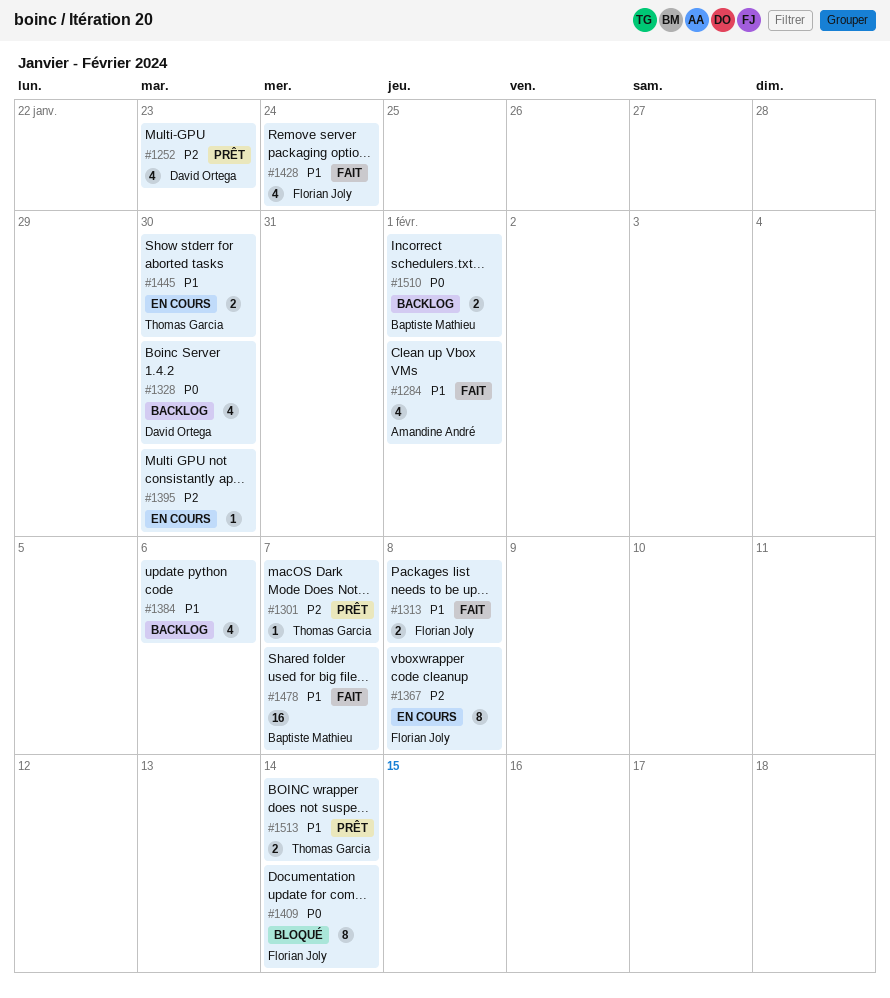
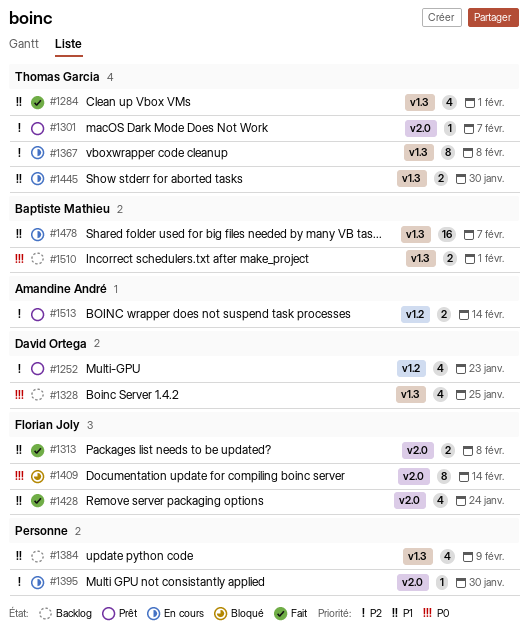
#1284, owner: Amandine André -> Thomas Garcia
#1328, due: Jan 30 -> Jan 25
#1367, owner: Florian Joly -> Thomas Garcia
#1384, due: Feb 6 -> Feb 9
#1478, status: Fait -> En cours
#1513, owner: Thomas Garcia -> Amandine André
#1513, priority: P1 -> P2

